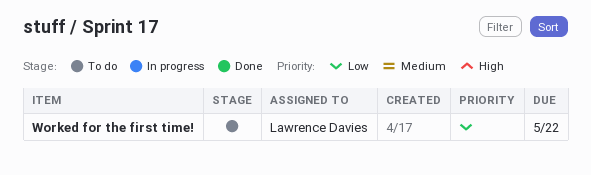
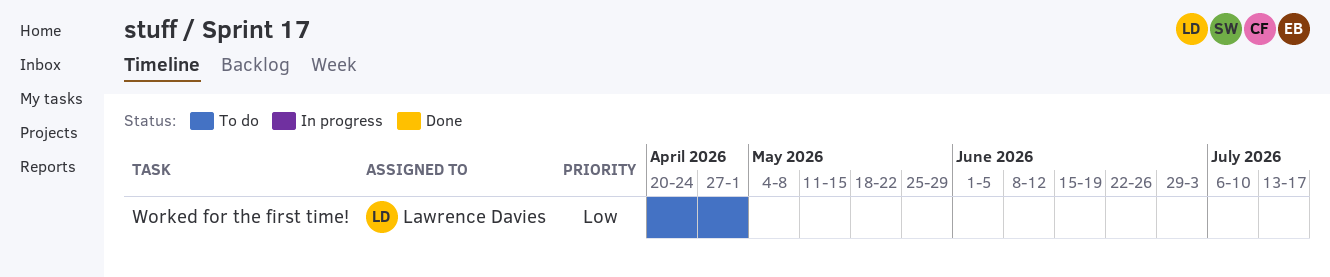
Worked for the first time!, due: May 22 -> May 1

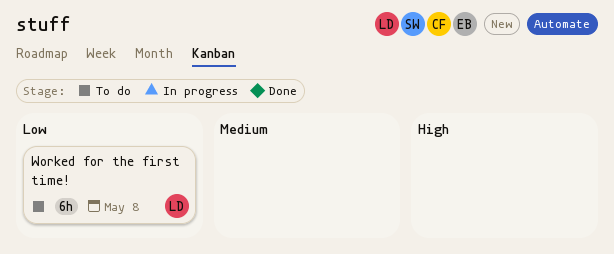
Worked for the first time!, due: May 1 -> May 8

